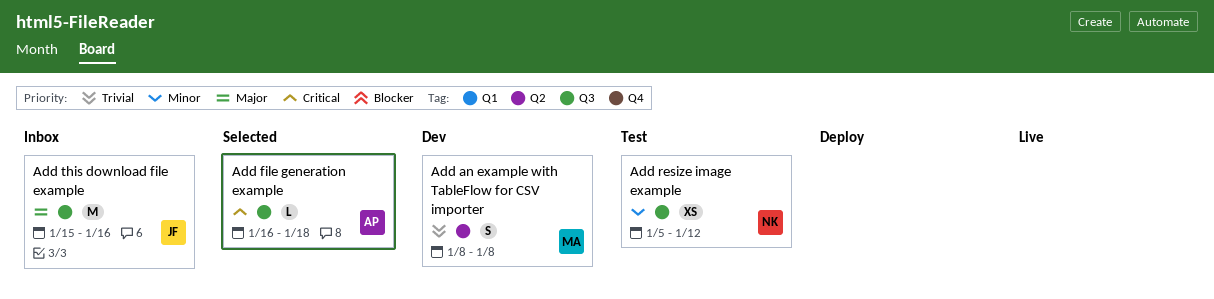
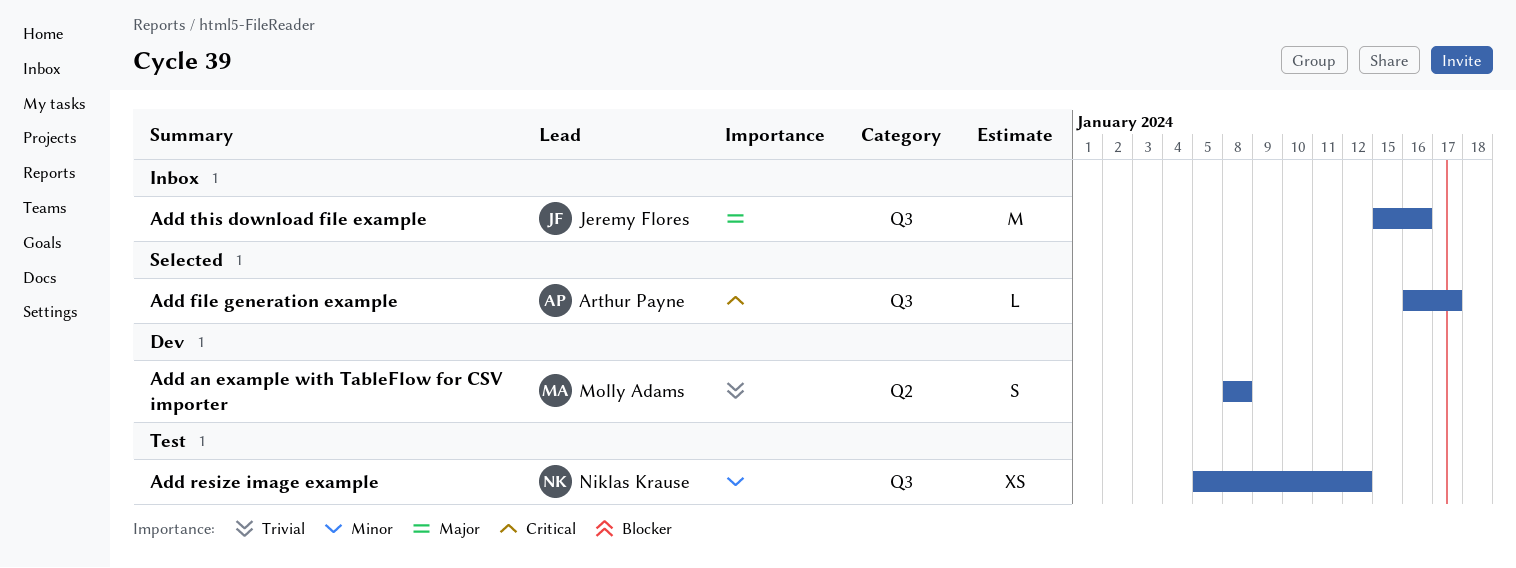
Add file generation example, due: Jan 18 -> Jan 17

